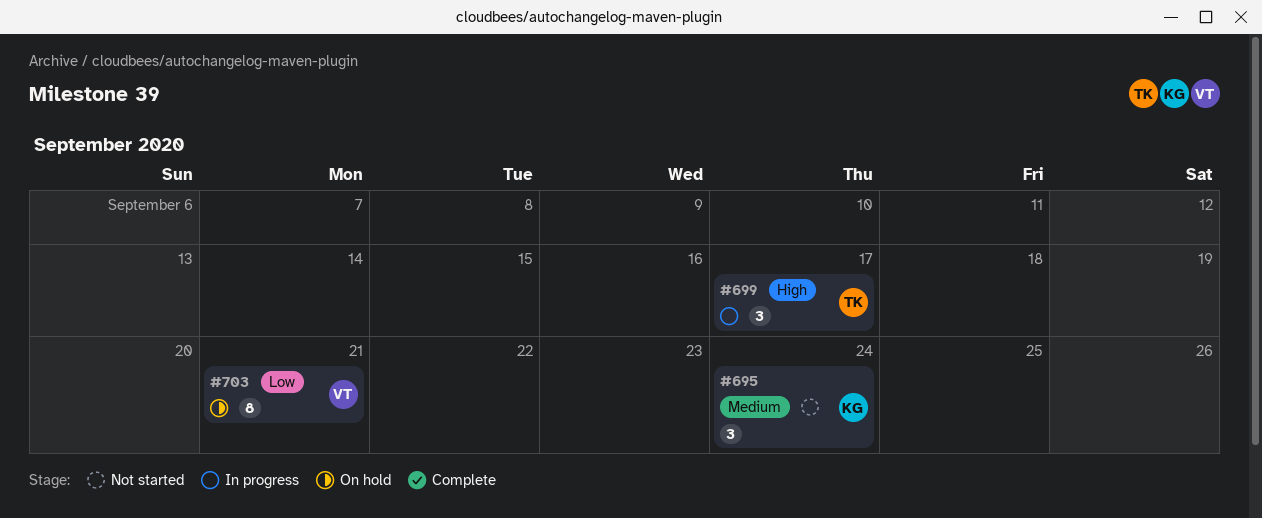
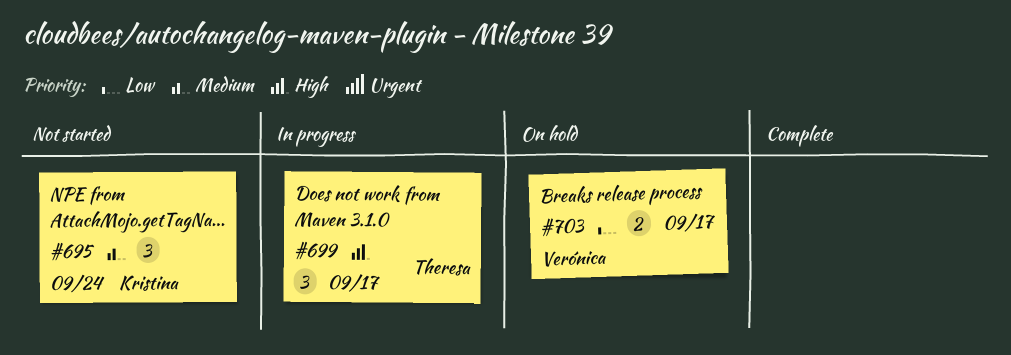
#703, estimate: 8 -> 2
#703, due: Sep 21 -> Sep 17

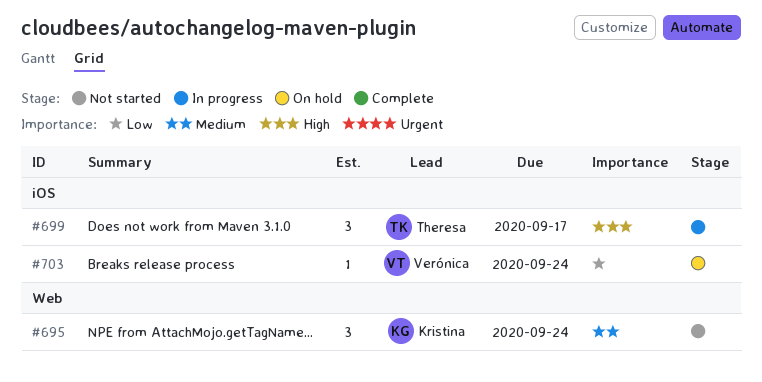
#703, estimate: 2 -> 1
#703, due: Sep 17 -> Sep 24

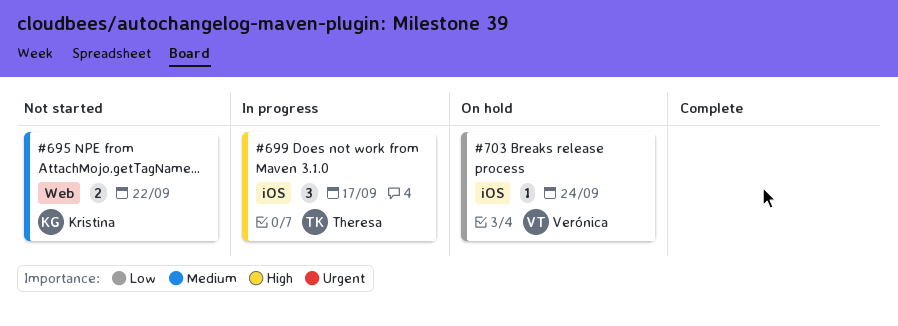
#695, estimate: 3 -> 2
#695, due: Sep 24 -> Sep 22

